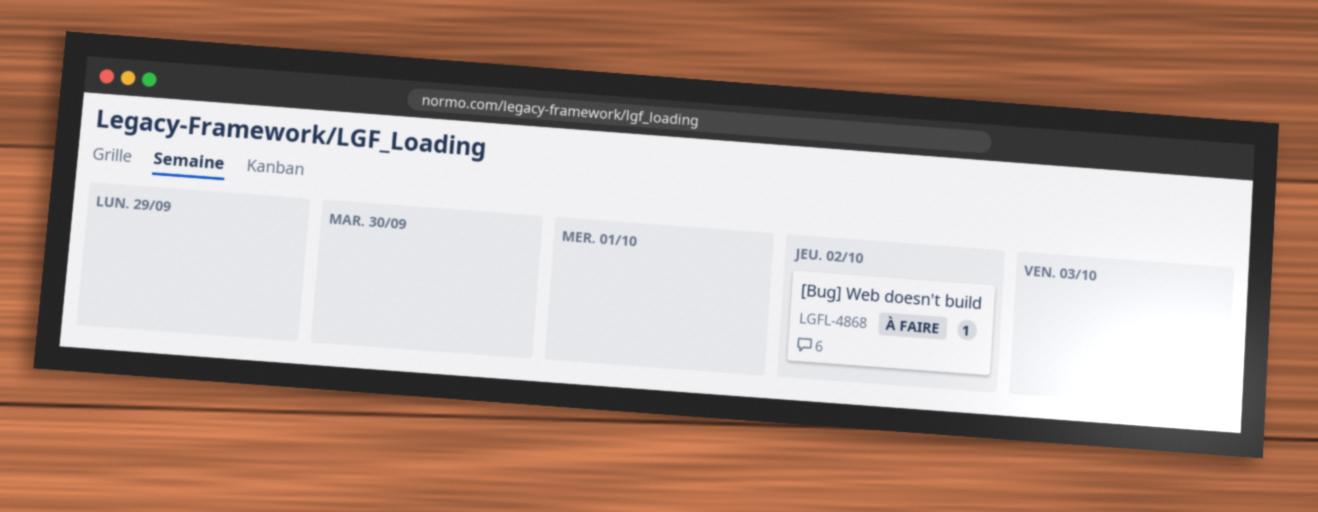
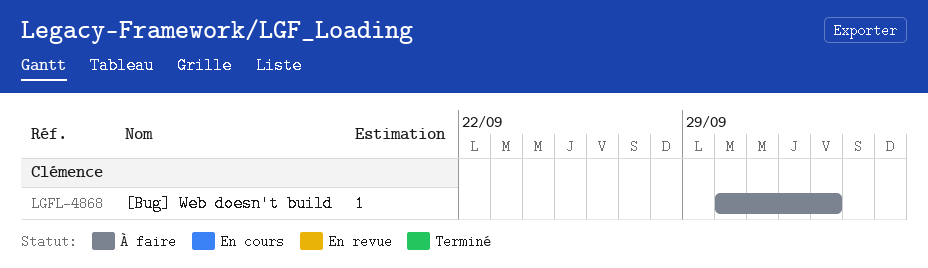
LGFL-4868, due: Oct 2 -> Oct 3

